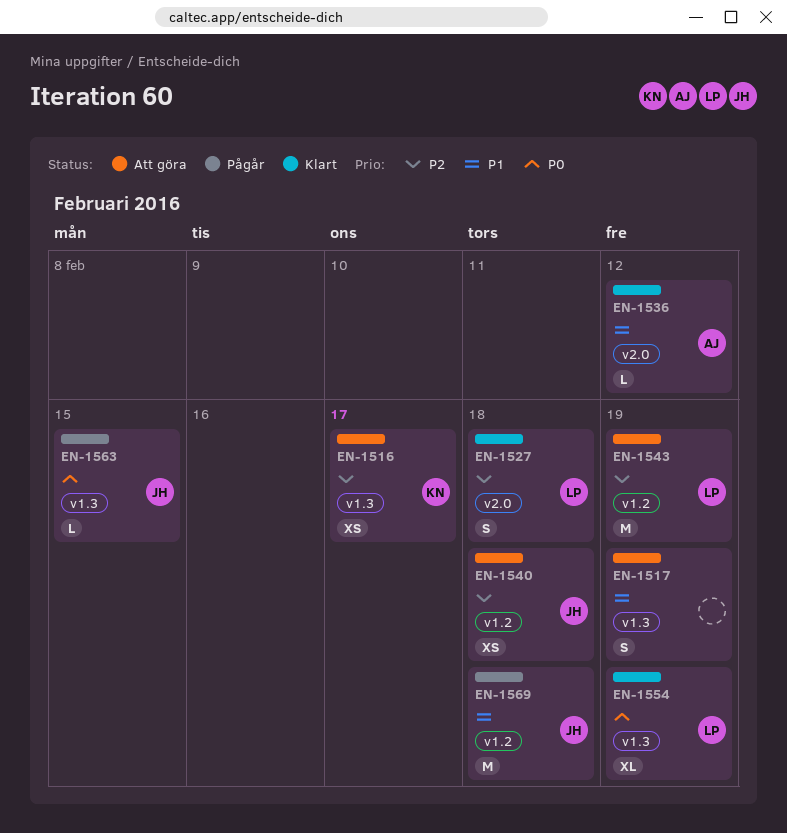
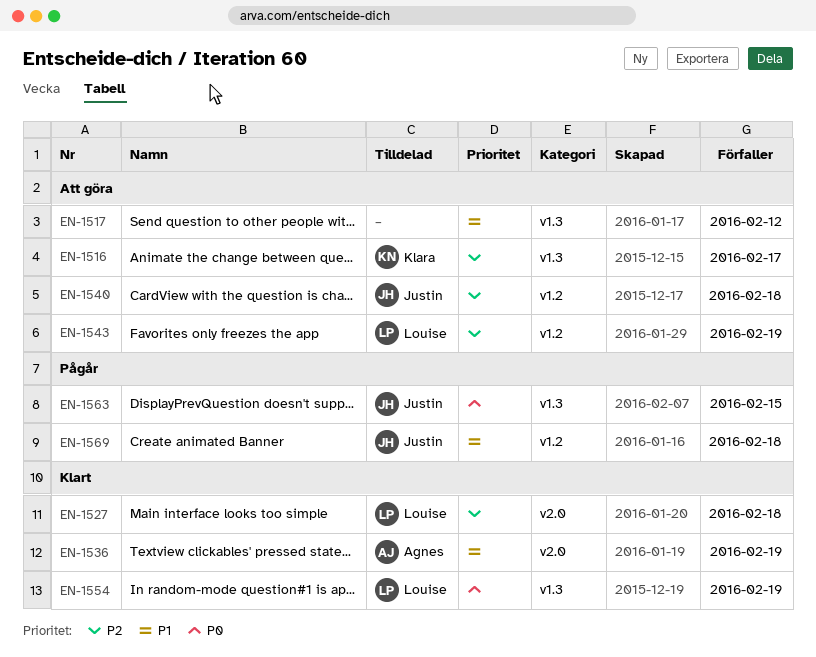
EN-1517, due: Feb 19 -> Feb 12
EN-1536, due: Feb 12 -> Feb 19

